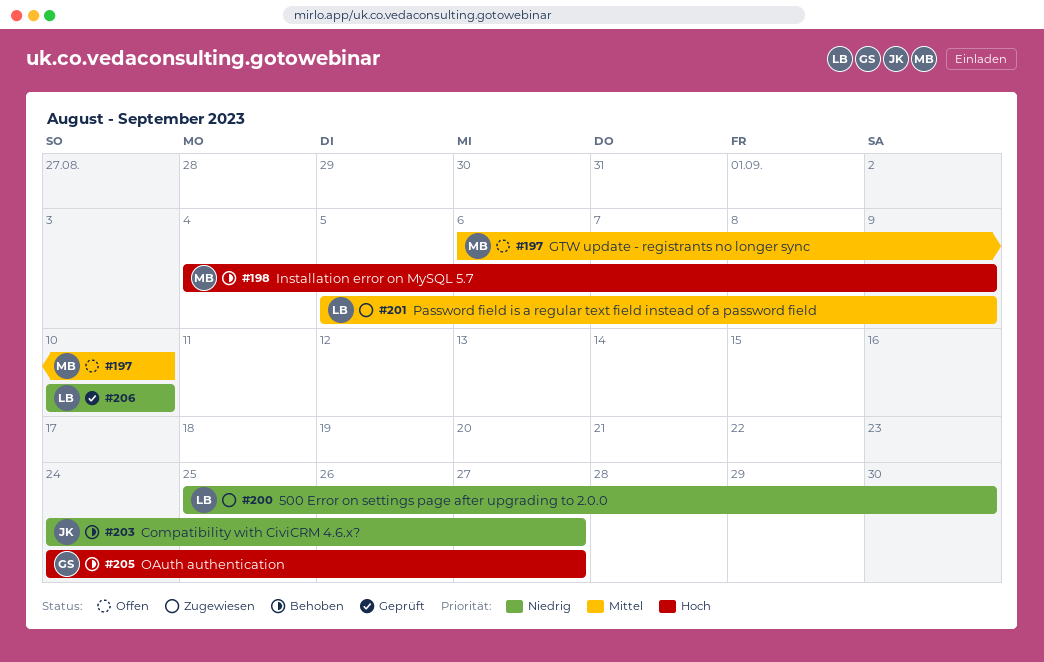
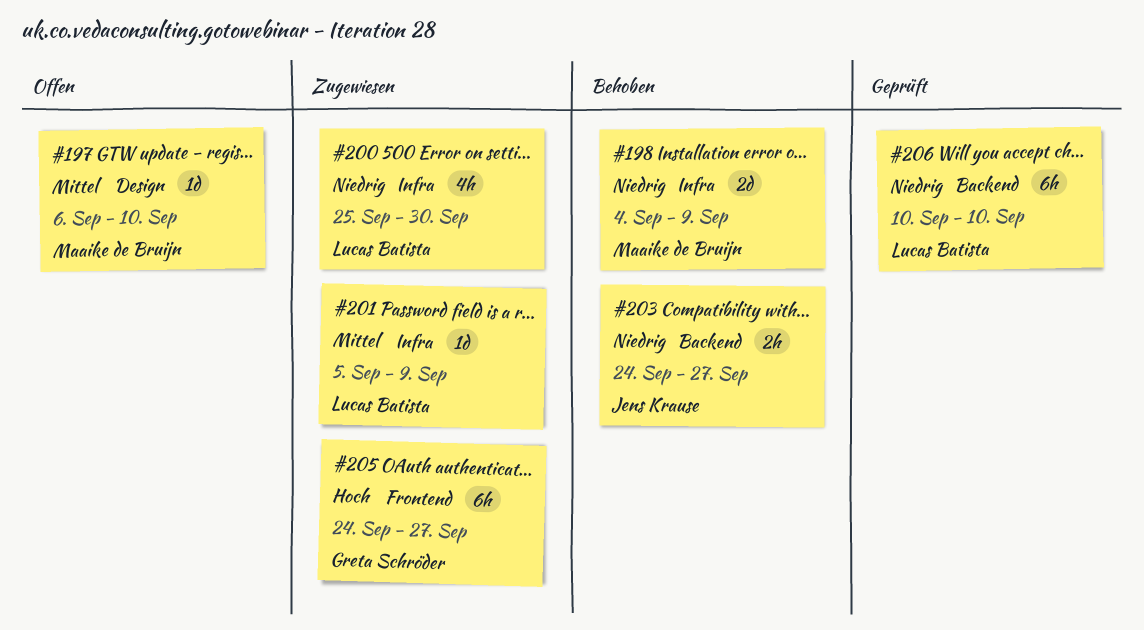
#198, priority: Hoch -> Niedrig
#205, status: Behoben -> Zugewiesen

